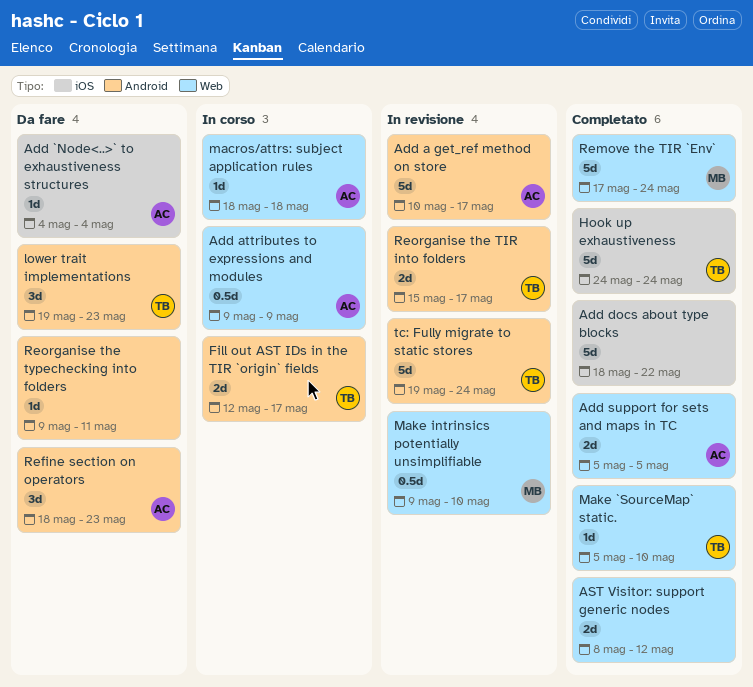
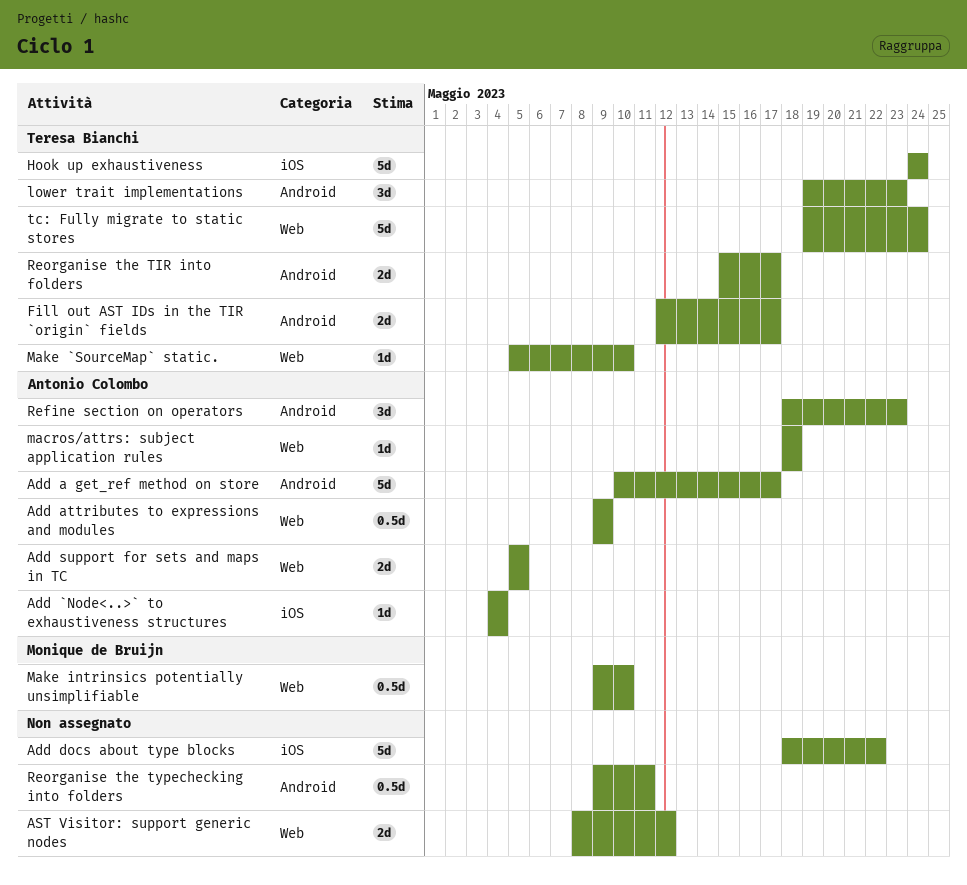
Remove the TIR `Env`: present -> none
Reorganise the typechecking into folders, estimate: 1d -> 0.5d
tc: Fully migrate to static stores, label: Android -> Web

